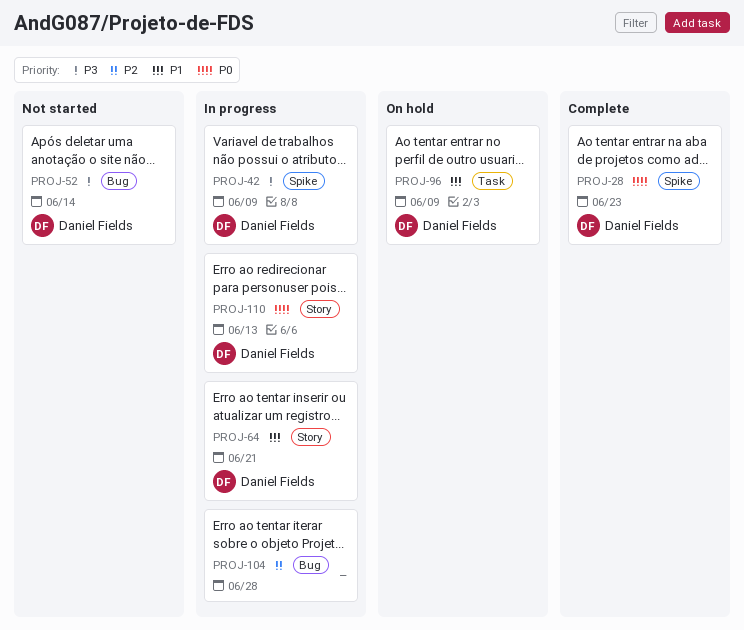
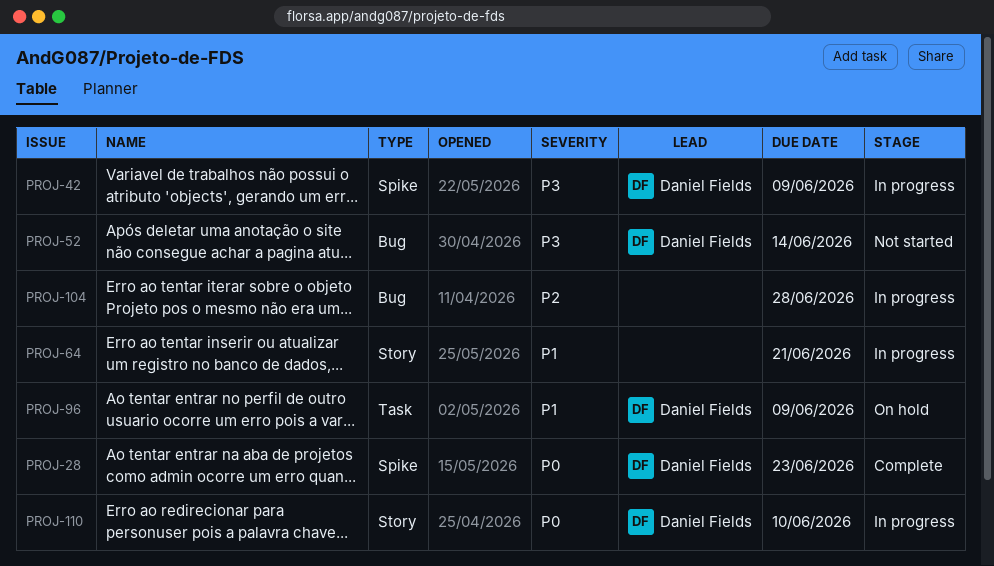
PROJ-64, owner: Daniel Fields -> none
PROJ-110, due: Jun 13 -> Jun 10

